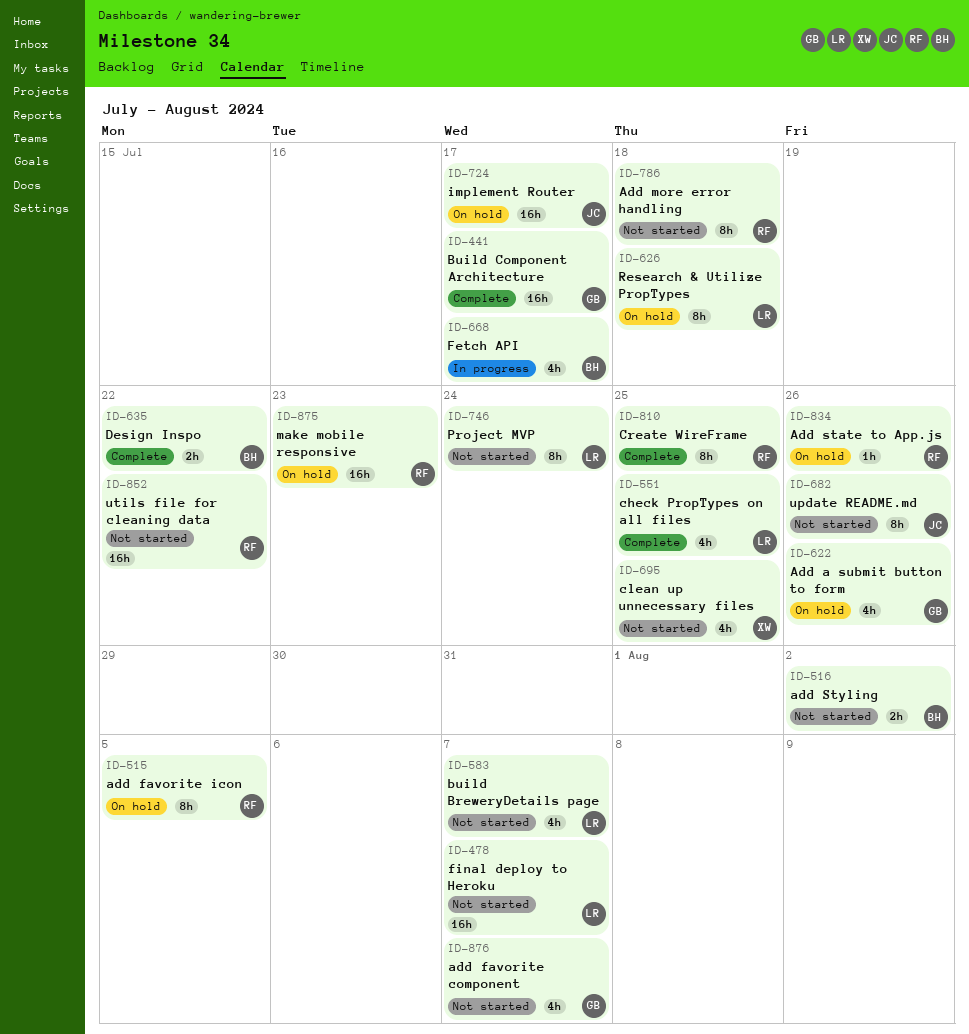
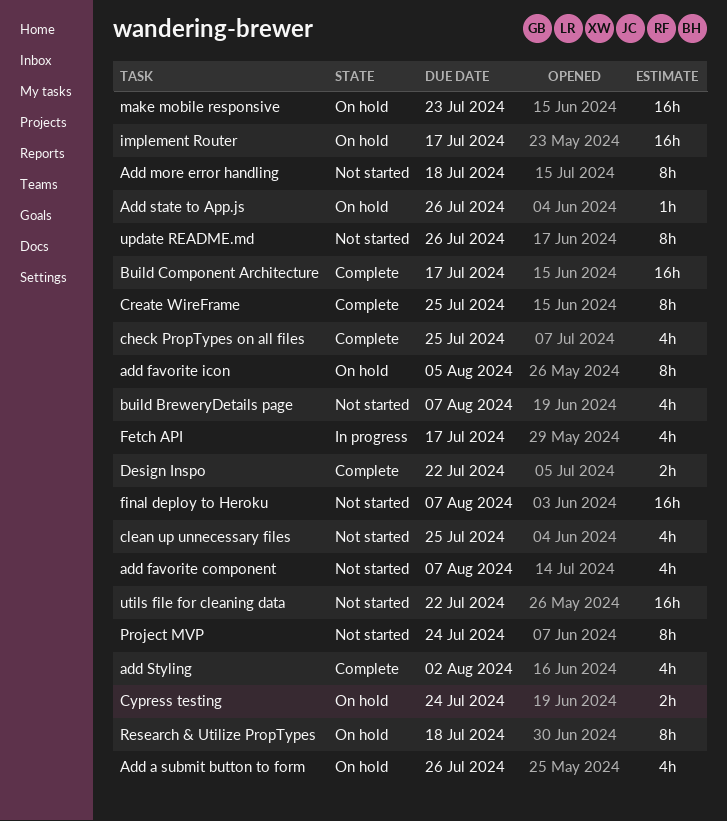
add Styling, status: Not started -> Complete
add Styling, estimate: 2h -> 4h
Cypress testing: none -> present

